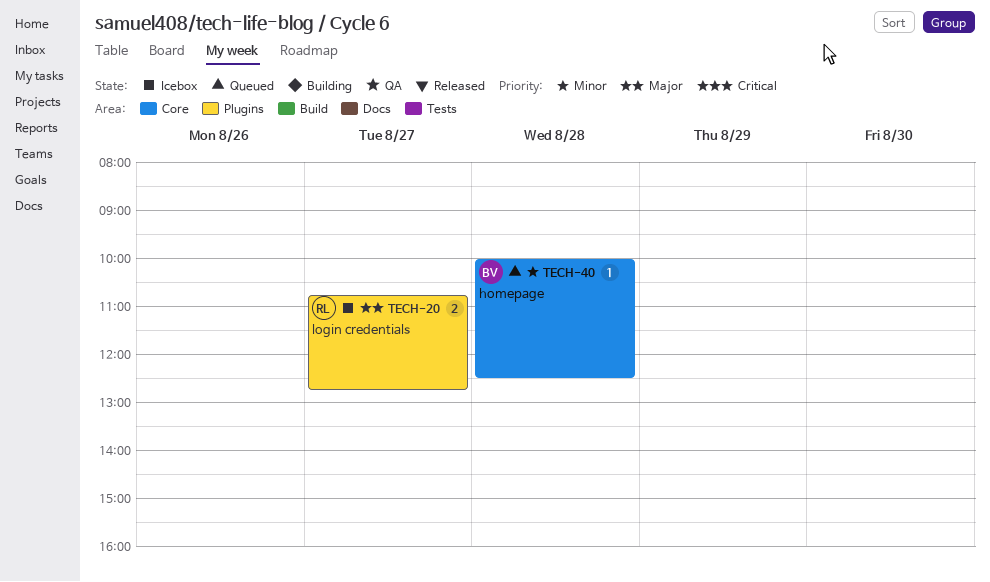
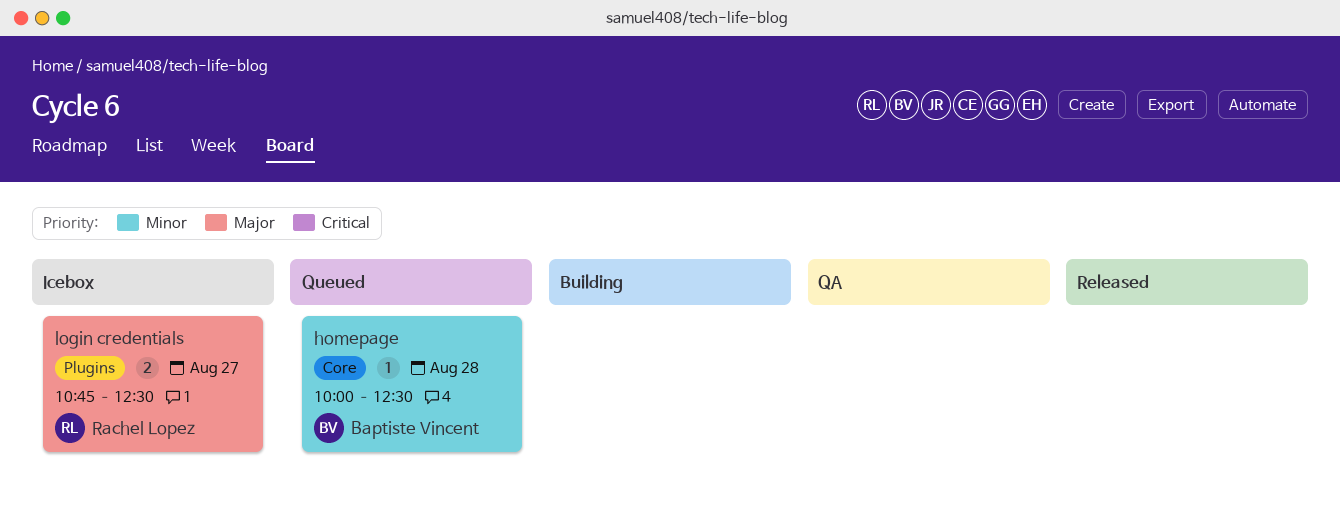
login credentials, ends: 12:45 -> 12:30

